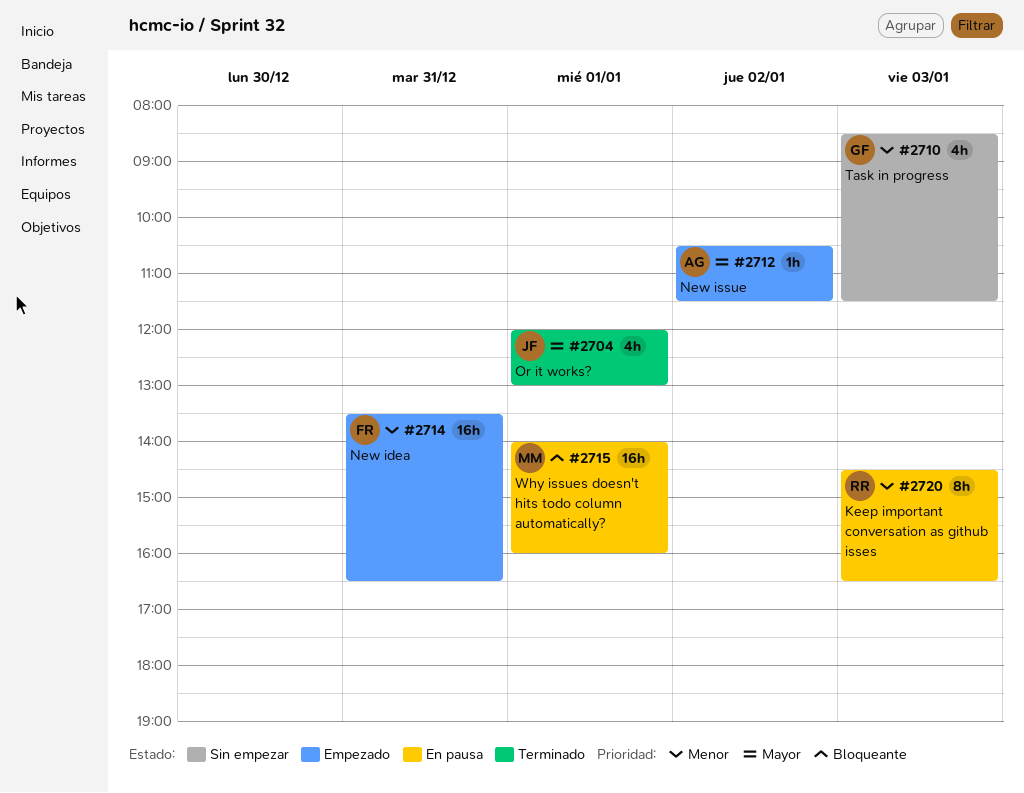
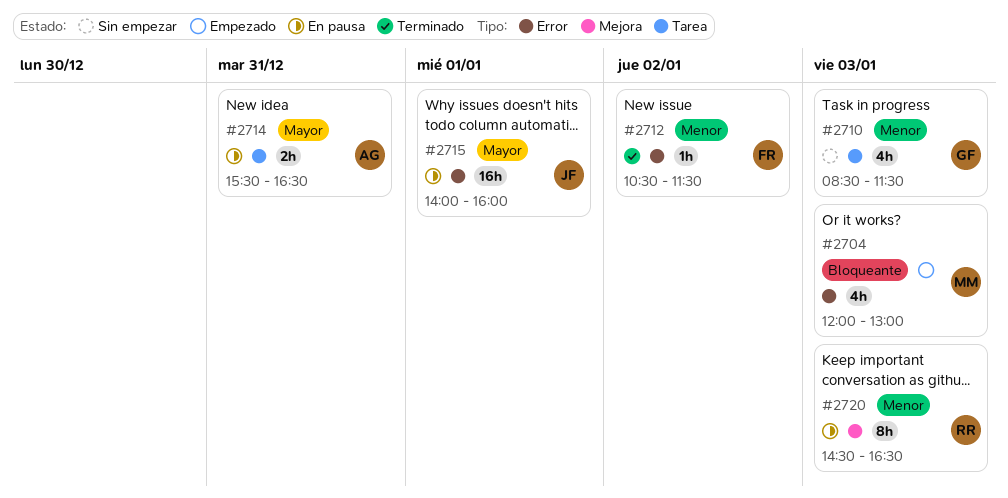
#2704, status: Terminado -> Empezado
#2704, owner: JF -> MM
#2704, priority: Mayor -> Bloqueante
#2704, day: Jan 1 -> Jan 3
#2712, status: Empezado -> Terminado
#2712, owner: AG -> FR
#2712, priority: Mayor -> Menor
#2714, status: Empezado -> En pausa
#2714, owner: FR -> AG
#2714, priority: Menor -> Mayor
#2714, estimate: 16h -> 2h
#2714, begins: 13:30 -> 15:30
#2715, owner: MM -> JF
#2715, priority: Bloqueante -> Mayor

